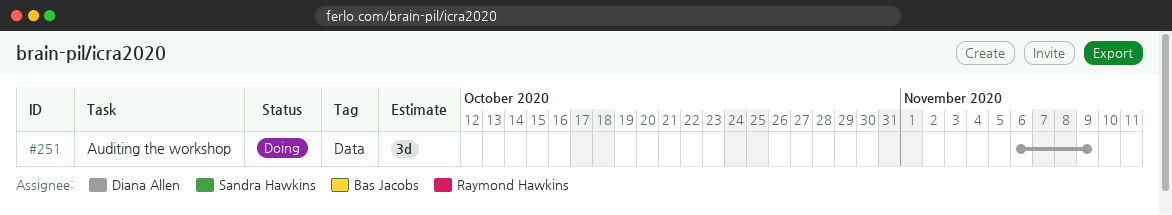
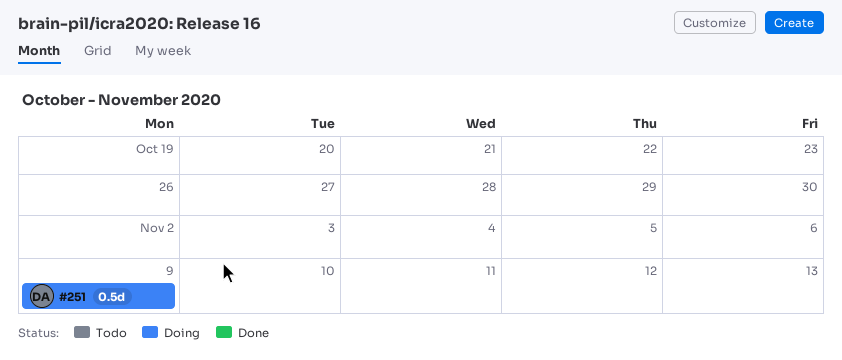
#251, estimate: 3d -> 0.5d
#251, start: Nov 6 -> Nov 9

